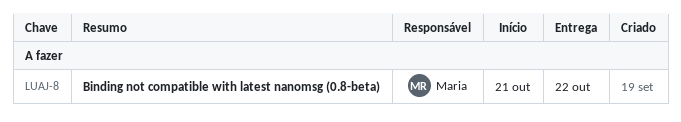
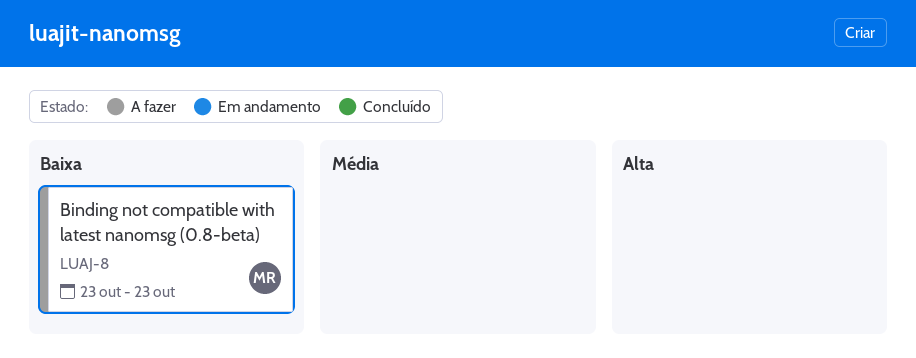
LUAJ-8, start: Oct 21 -> Oct 23
LUAJ-8, due: Oct 22 -> Oct 23

